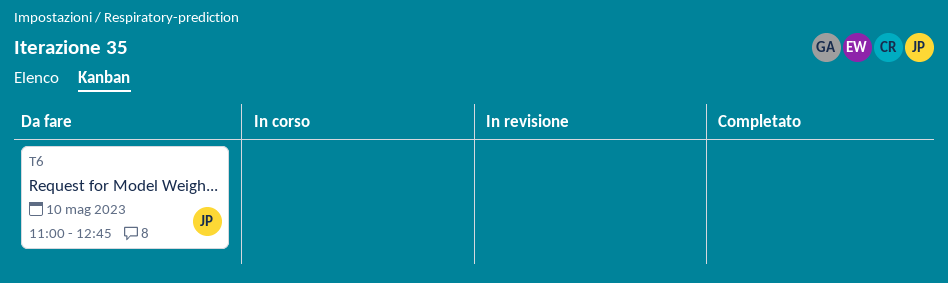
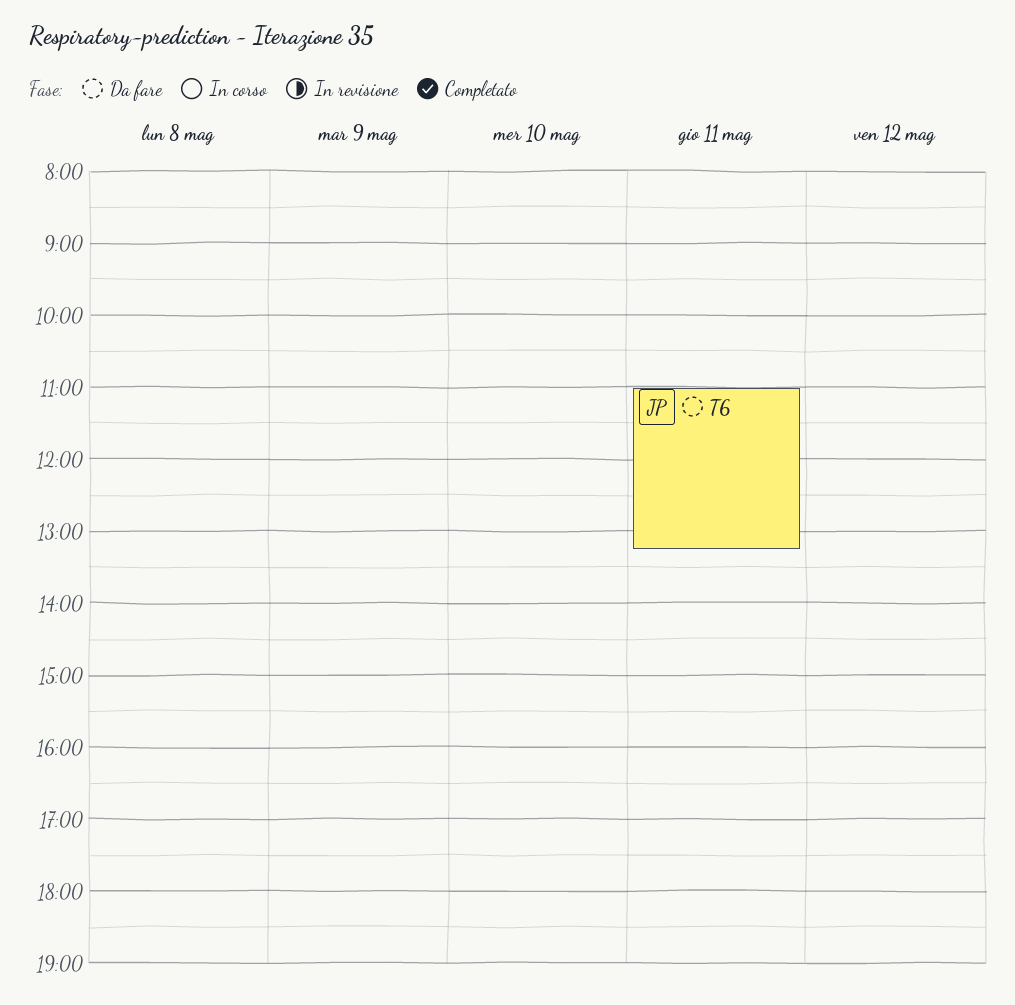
T6, day: May 10 -> May 11
T6, ends: 12:45 -> 13:15

